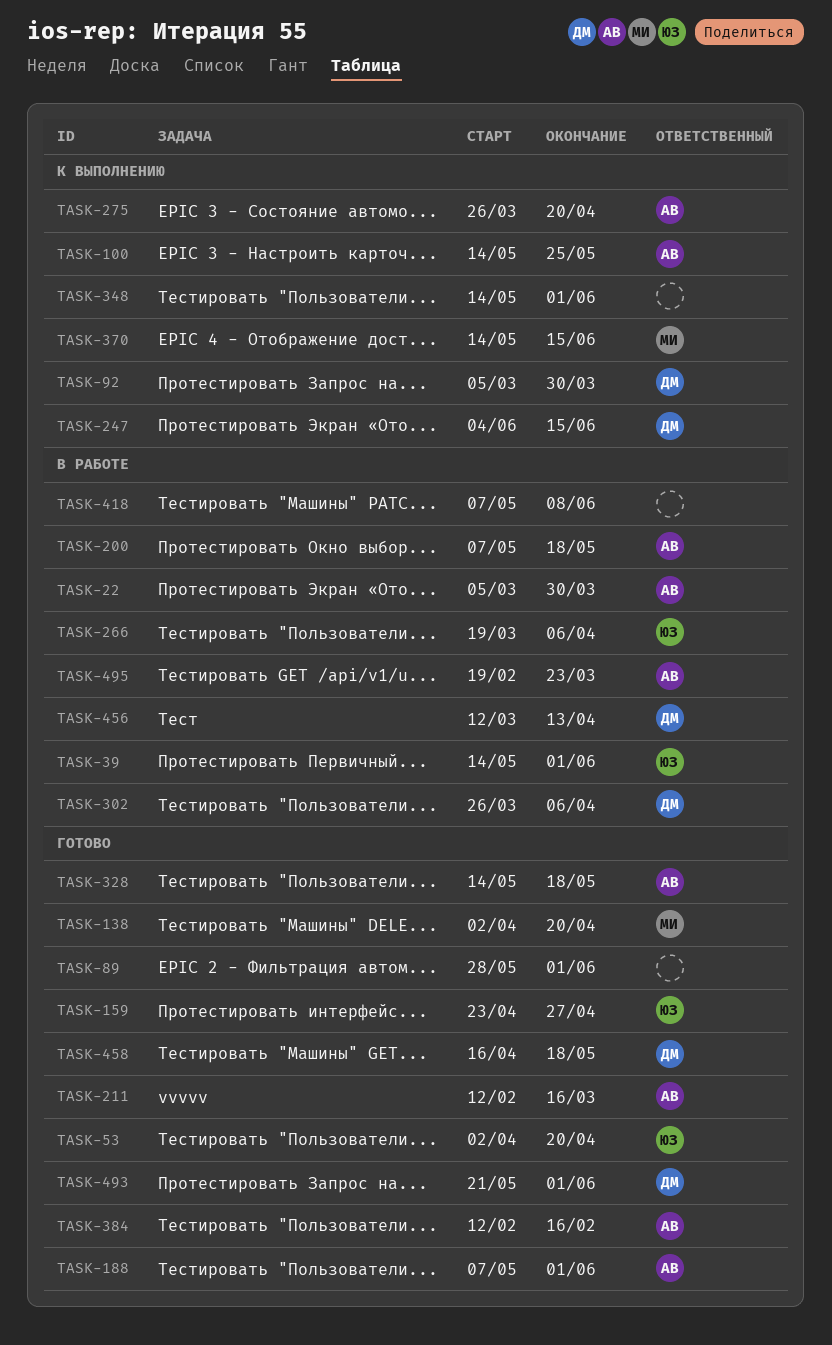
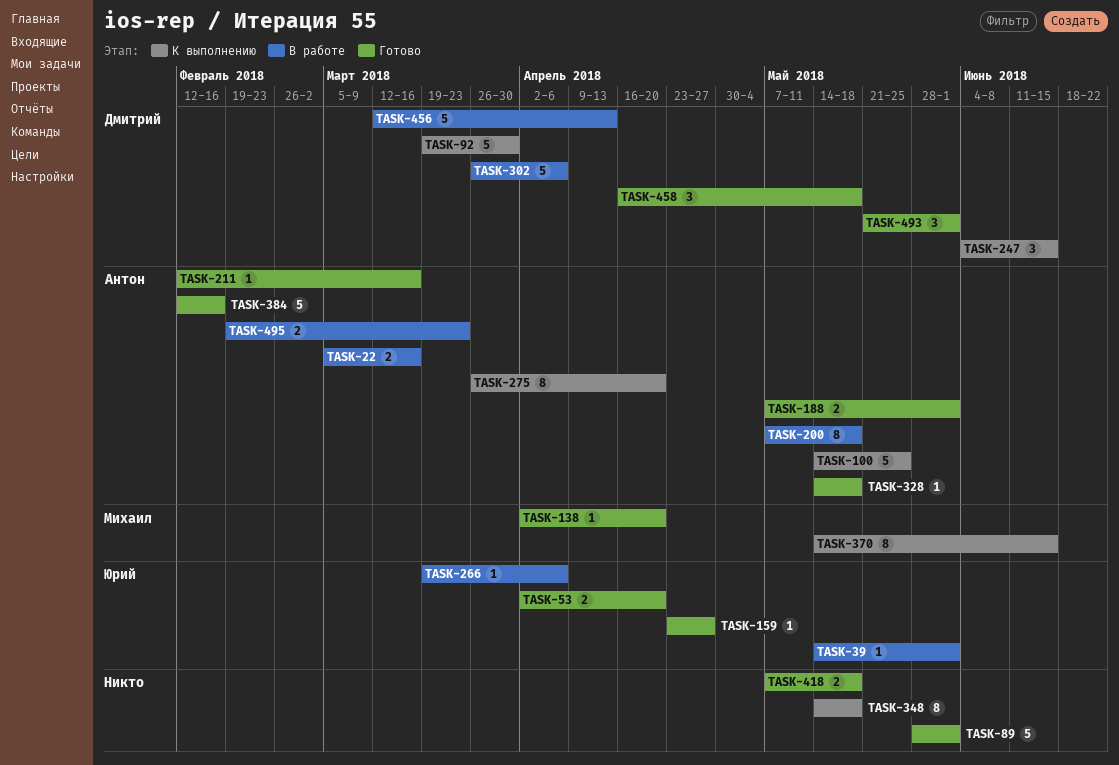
TASK-22, due: Mar 30 -> Mar 16
TASK-92, start: Mar 5 -> Mar 19
TASK-348, due: Jun 1 -> May 18
TASK-418, status: В работе -> Готово
TASK-418, due: Jun 8 -> May 18

